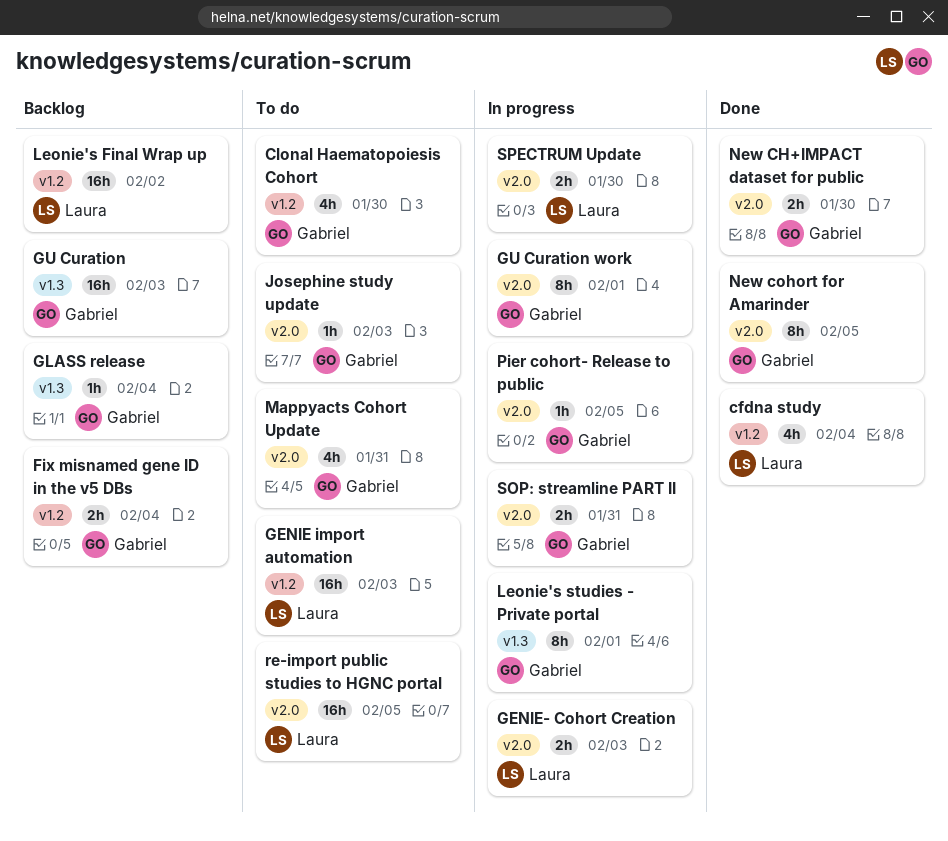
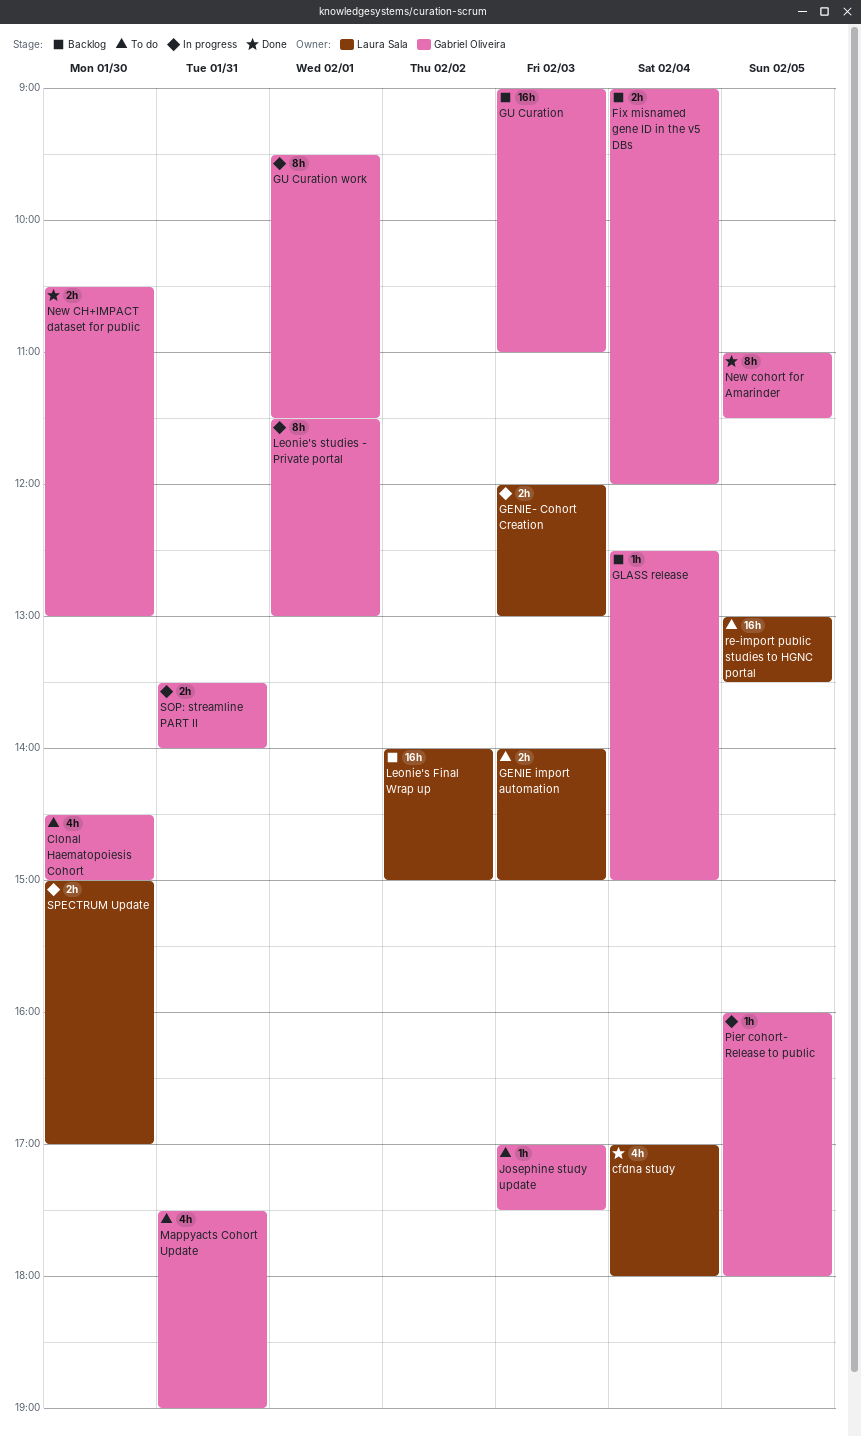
GENIE import automation, estimate: 16h -> 2h

